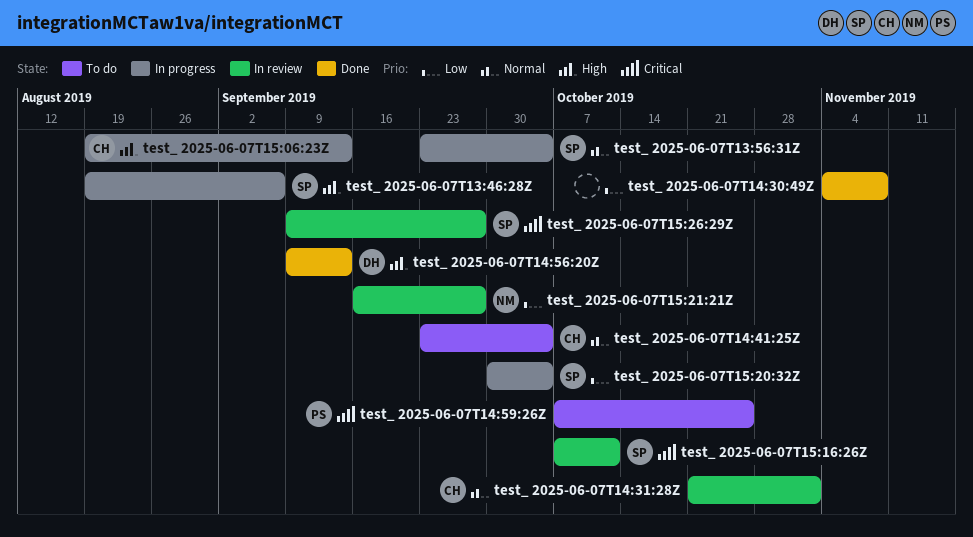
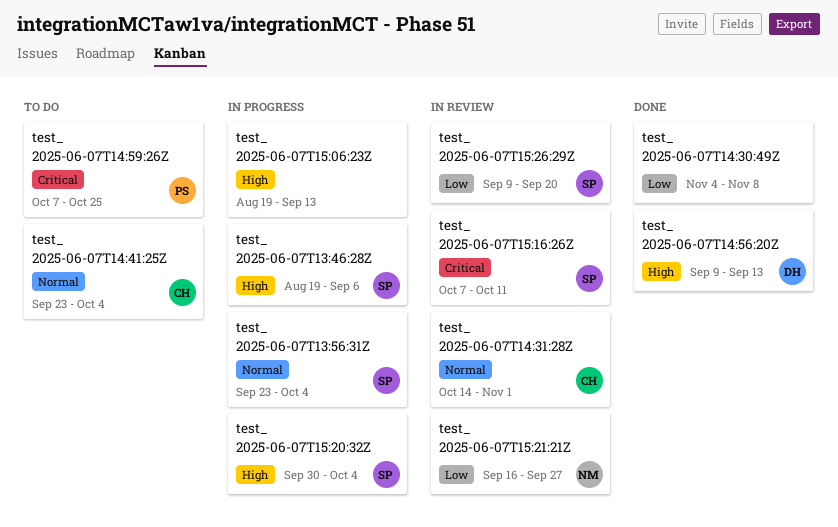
test_ 2025-06-07T14:31:28Z, start: Oct 21 -> Oct 14
test_ 2025-06-07T15:06:23Z, owner: CH -> none
test_ 2025-06-07T15:20:32Z, priority: Low -> High
test_ 2025-06-07T15:26:29Z, priority: Critical -> Low
test_ 2025-06-07T15:26:29Z, due: Sep 27 -> Sep 20

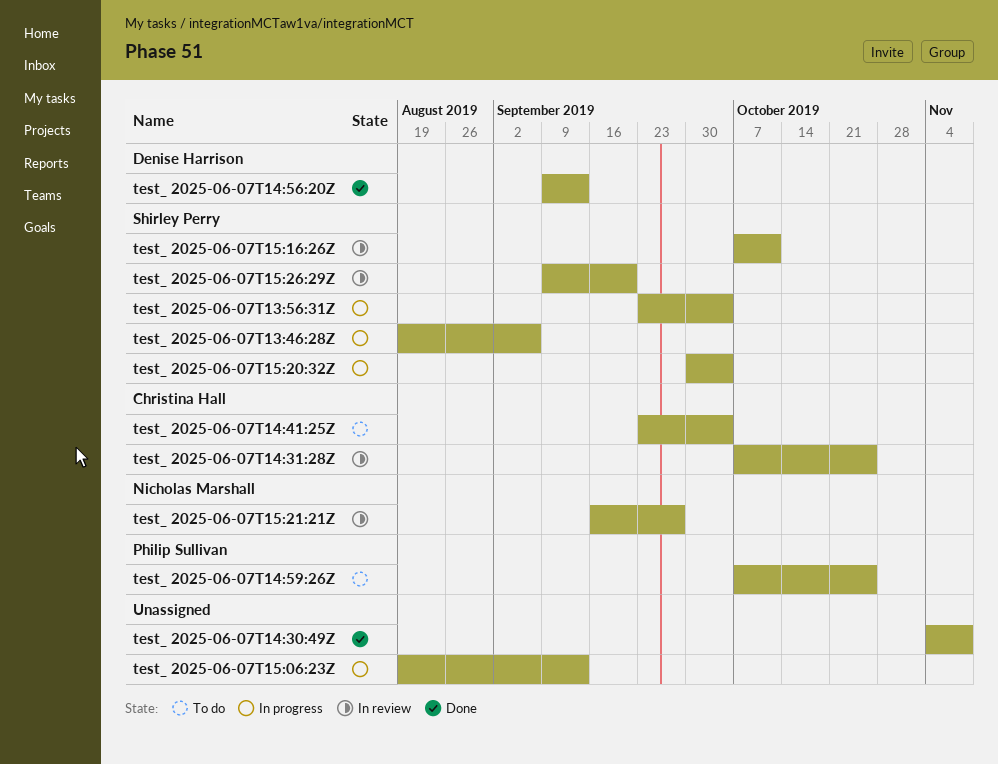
test_ 2025-06-07T14:31:28Z, start: Oct 14 -> Oct 7
test_ 2025-06-07T14:31:28Z, due: Nov 1 -> Oct 25

